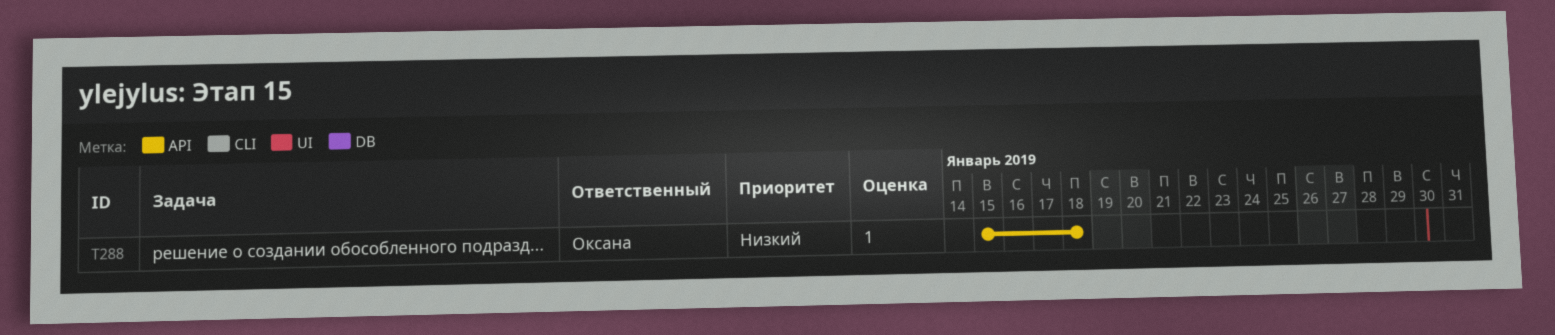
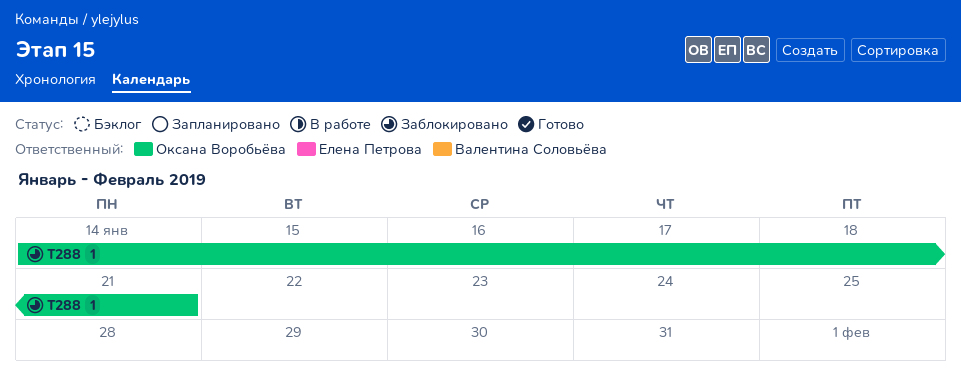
T288, start: Jan 15 -> Jan 14
T288, due: Jan 18 -> Jan 21

